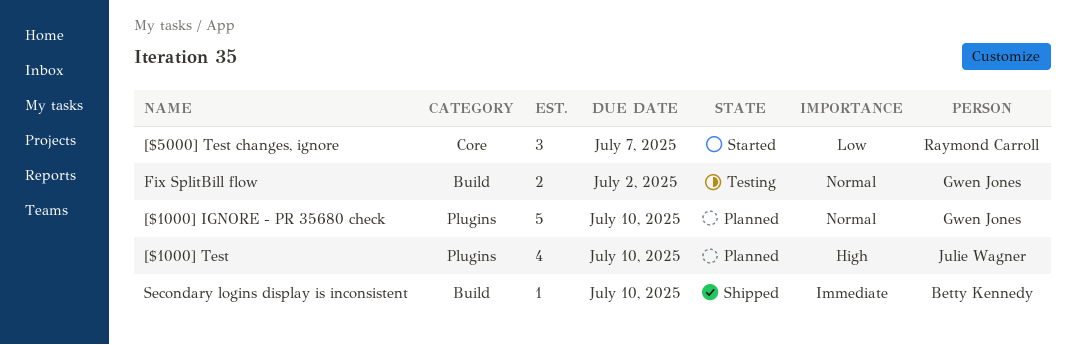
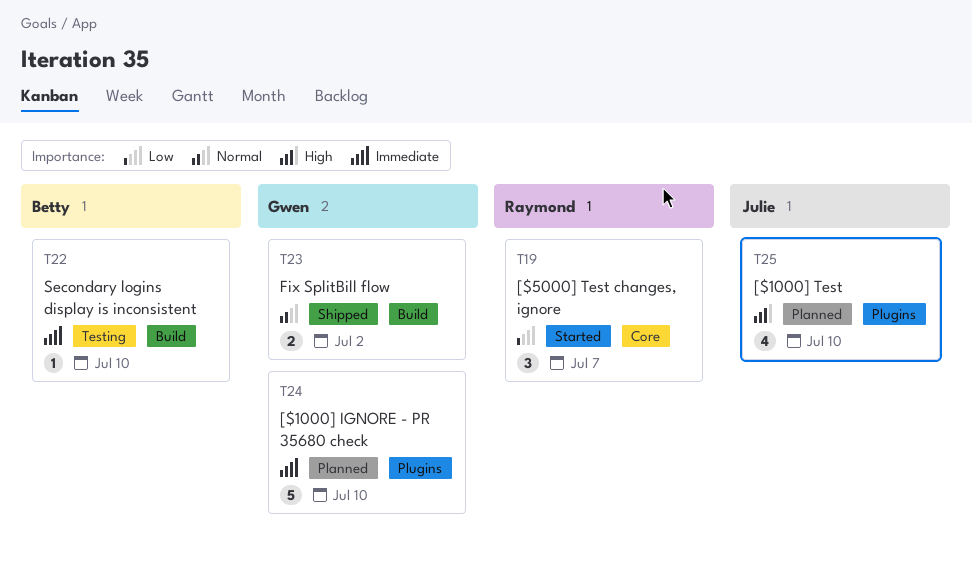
[$1000] IGNORE - PR 35680 check, priority: Normal -> Immediate
Fix SplitBill flow, status: Testing -> Shipped
Secondary logins display is inconsistent, status: Shipped -> Testing

